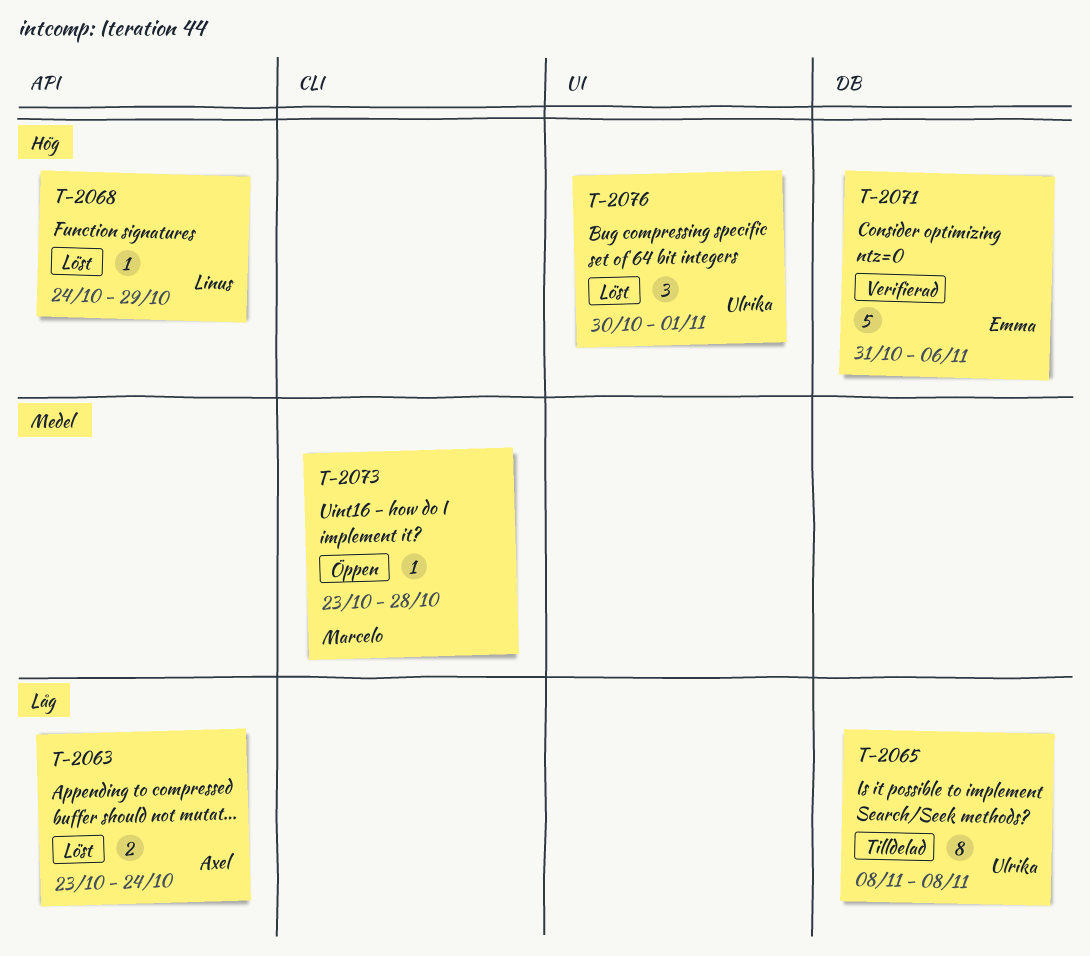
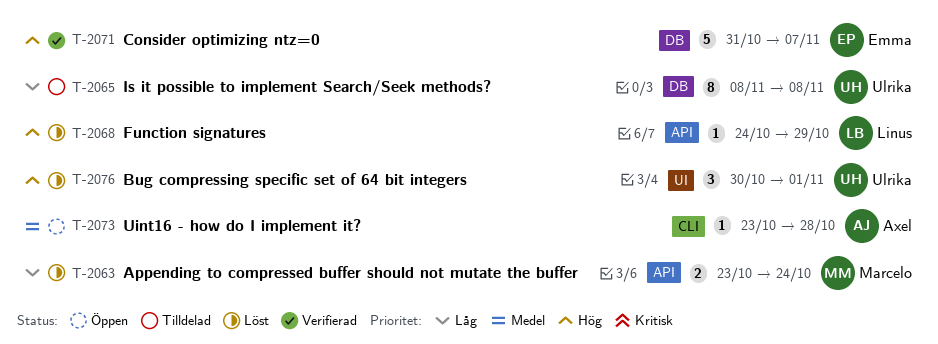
T-2063, owner: Axel -> Marcelo
T-2071, due: Nov 6 -> Nov 7
T-2073, owner: Marcelo -> Axel

